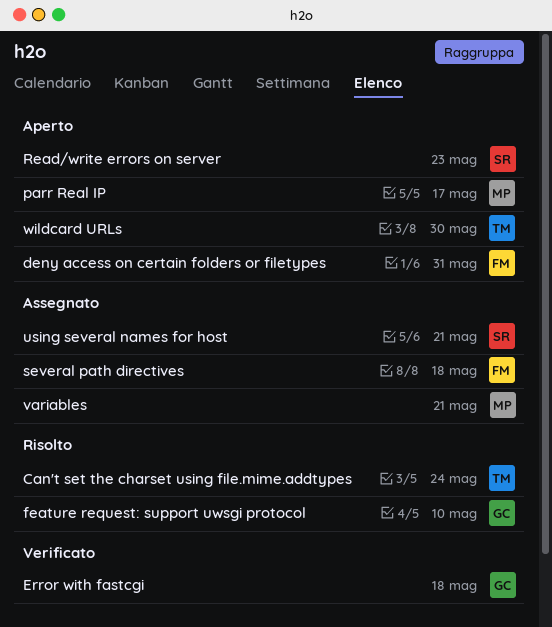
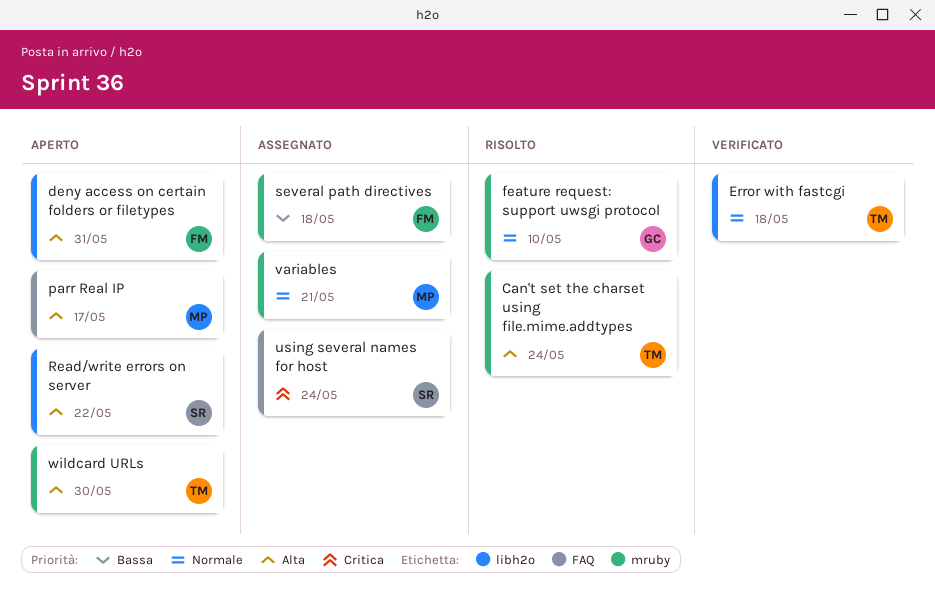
Error with fastcgi, owner: GC -> TM
Read/write errors on server, due: May 23 -> May 22
using several names for host, due: May 21 -> May 24

